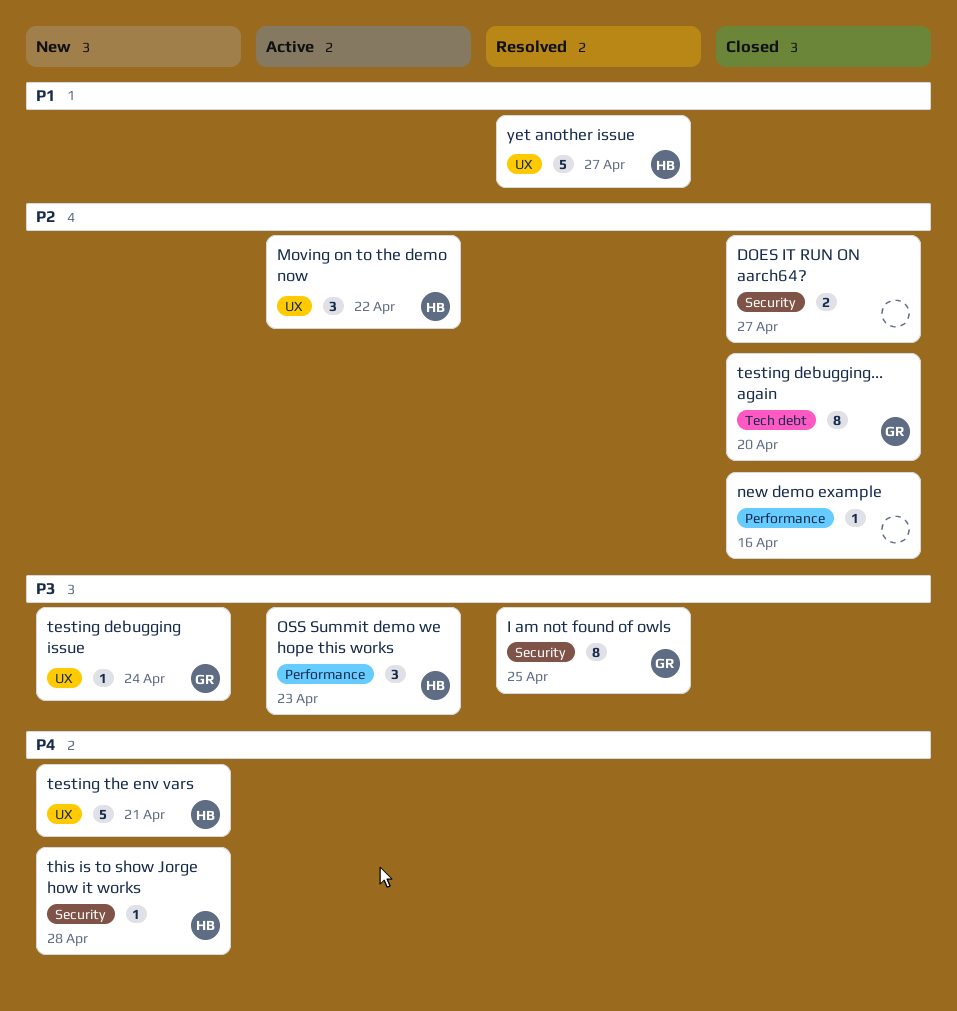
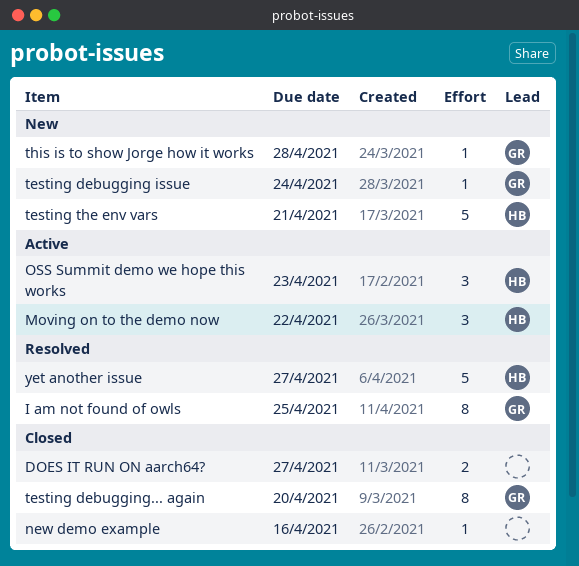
this is to show Jorge how it works, owner: HB -> GR

